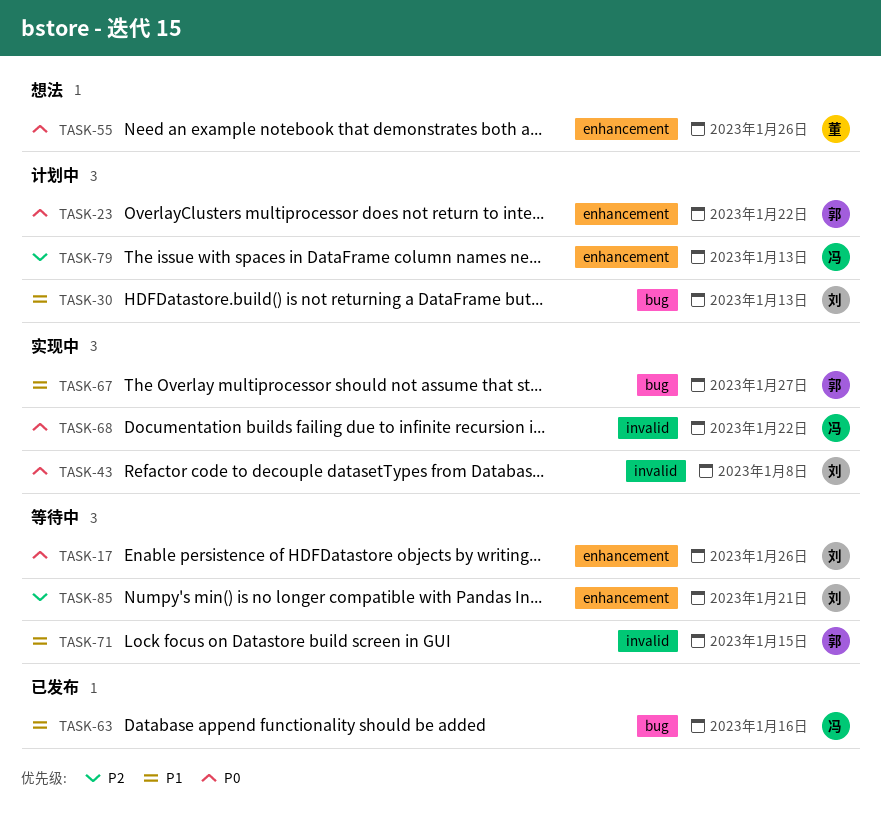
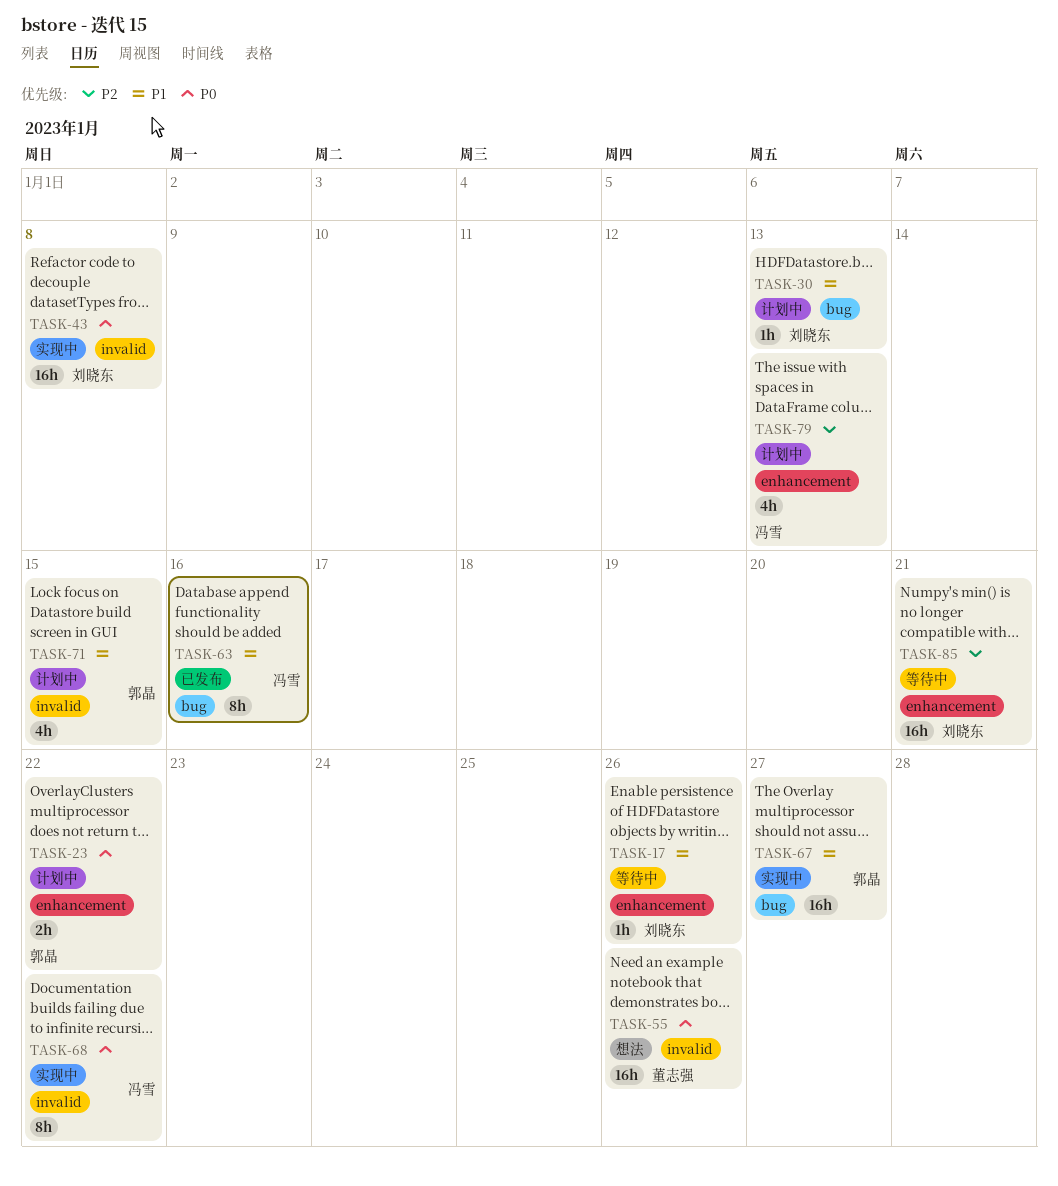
TASK-17, priority: P0 -> P1
TASK-55, label: enhancement -> invalid
TASK-71, status: 等待中 -> 计划中

